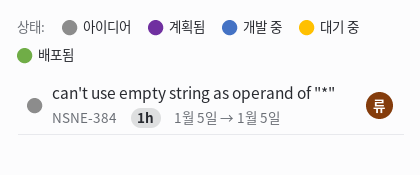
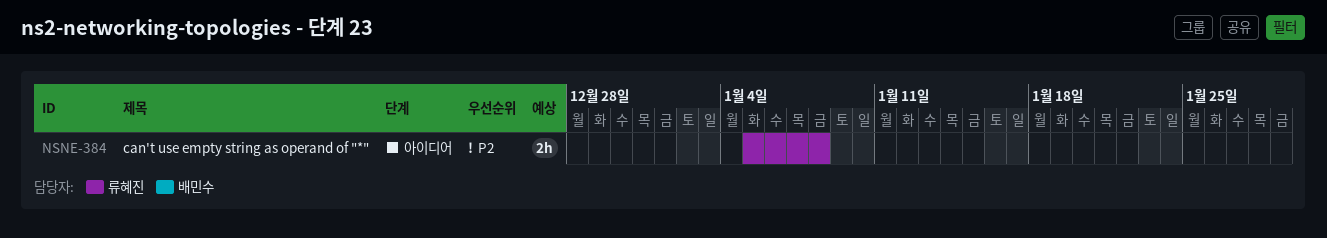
NSNE-384, estimate: 1h -> 2h
NSNE-384, due: Jan 5 -> Jan 8

